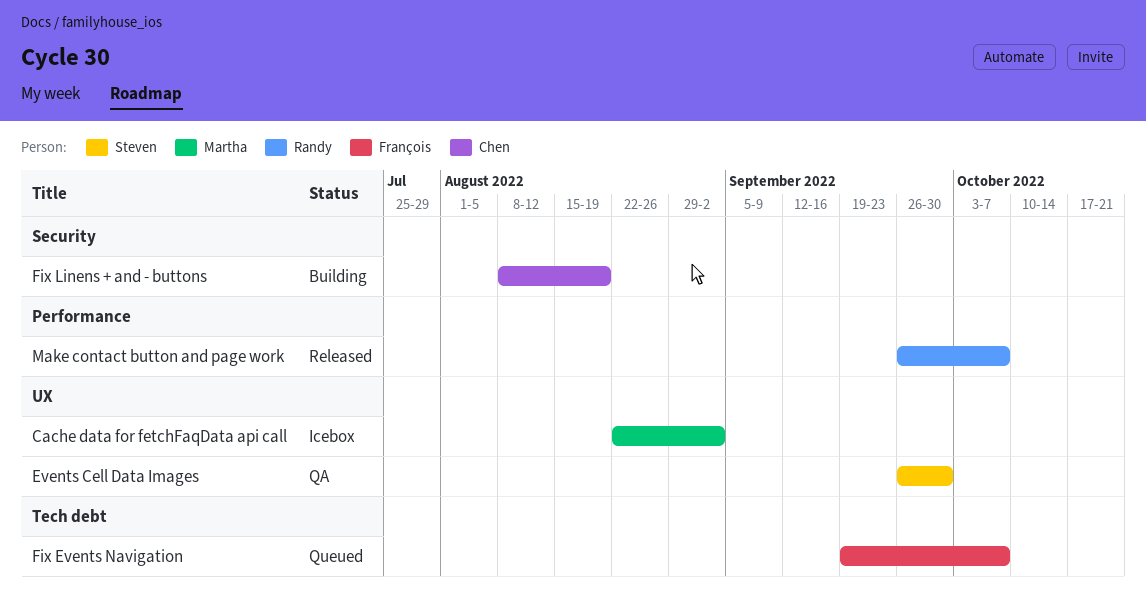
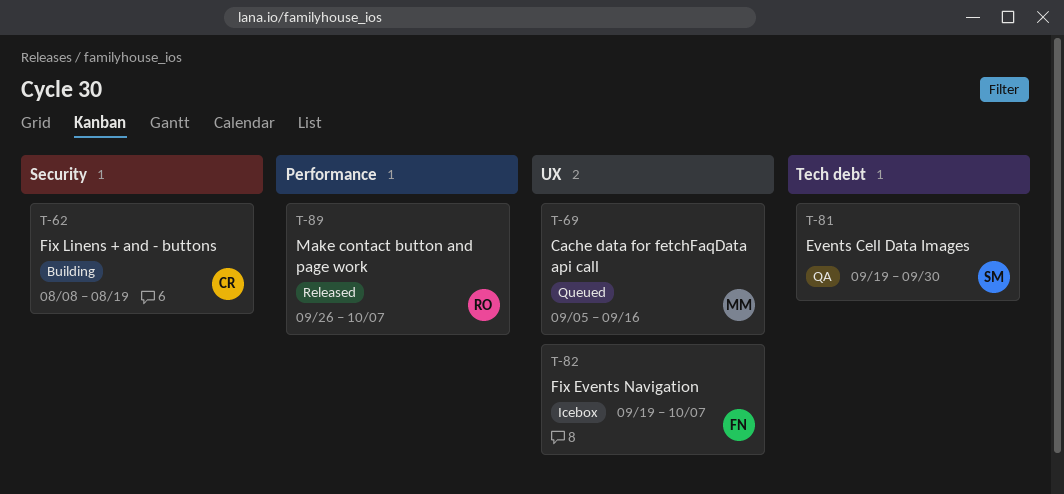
Cache data for fetchFaqData api call, status: Icebox -> Queued
Cache data for fetchFaqData api call, start: Aug 22 -> Sep 5
Cache data for fetchFaqData api call, due: Sep 2 -> Sep 16
Events Cell Data Images, label: UX -> Tech debt
Events Cell Data Images, start: Sep 26 -> Sep 19
Fix Events Navigation, status: Queued -> Icebox
Fix Events Navigation, label: Tech debt -> UX

